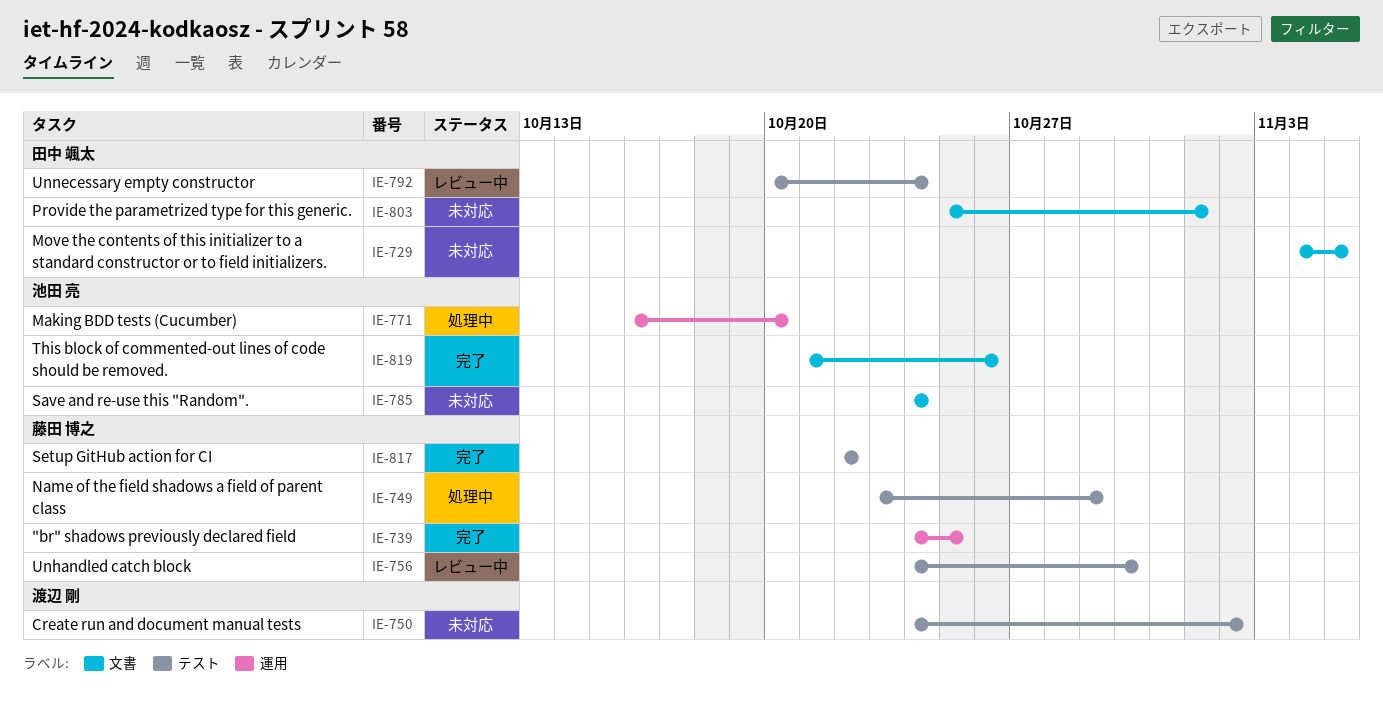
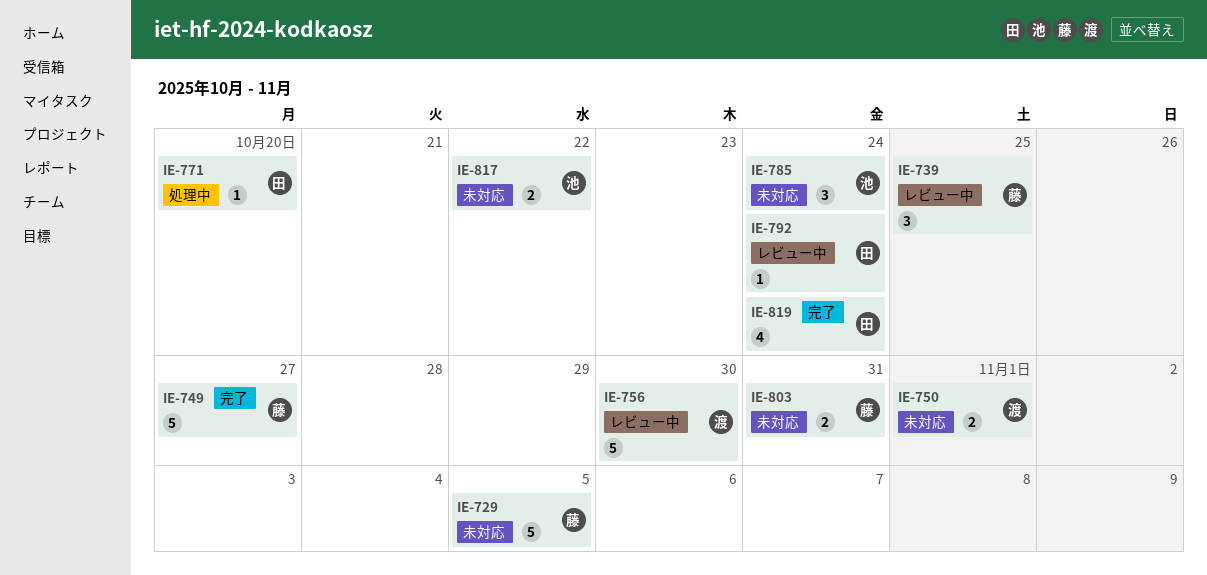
IE-729, owner: 田中 颯太 -> 藤田 博之
IE-739, status: 完了 -> レビュー中
IE-749, status: 処理中 -> 完了
IE-749, due: Oct 29 -> Oct 27
IE-750, due: Nov 2 -> Nov 1
IE-756, owner: 藤田 博之 -> 渡辺 剛
IE-771, owner: 池田 亮 -> 田中 颯太
IE-803, owner: 田中 颯太 -> 藤田 博之
IE-803, due: Nov 1 -> Oct 31
IE-817, status: 完了 -> 未対応
IE-817, owner: 藤田 博之 -> 池田 亮
IE-819, owner: 池田 亮 -> 田中 颯太
IE-819, due: Oct 26 -> Oct 24

